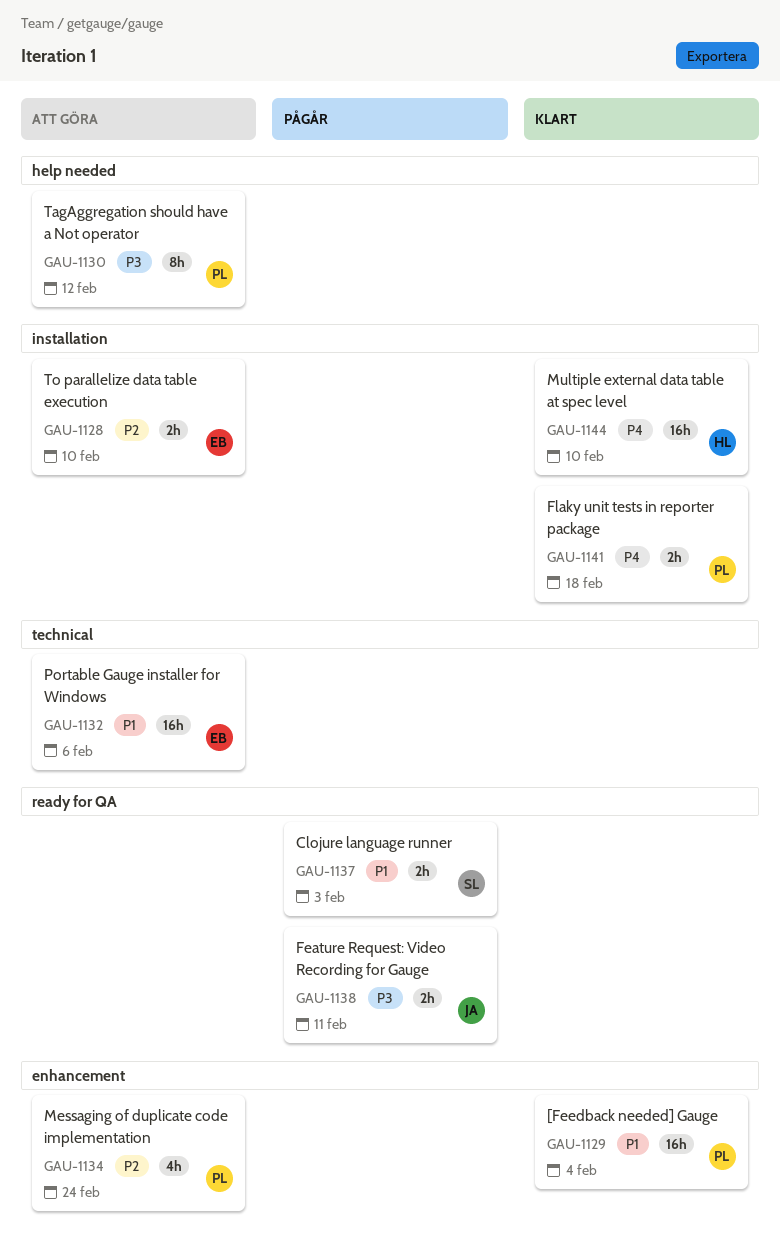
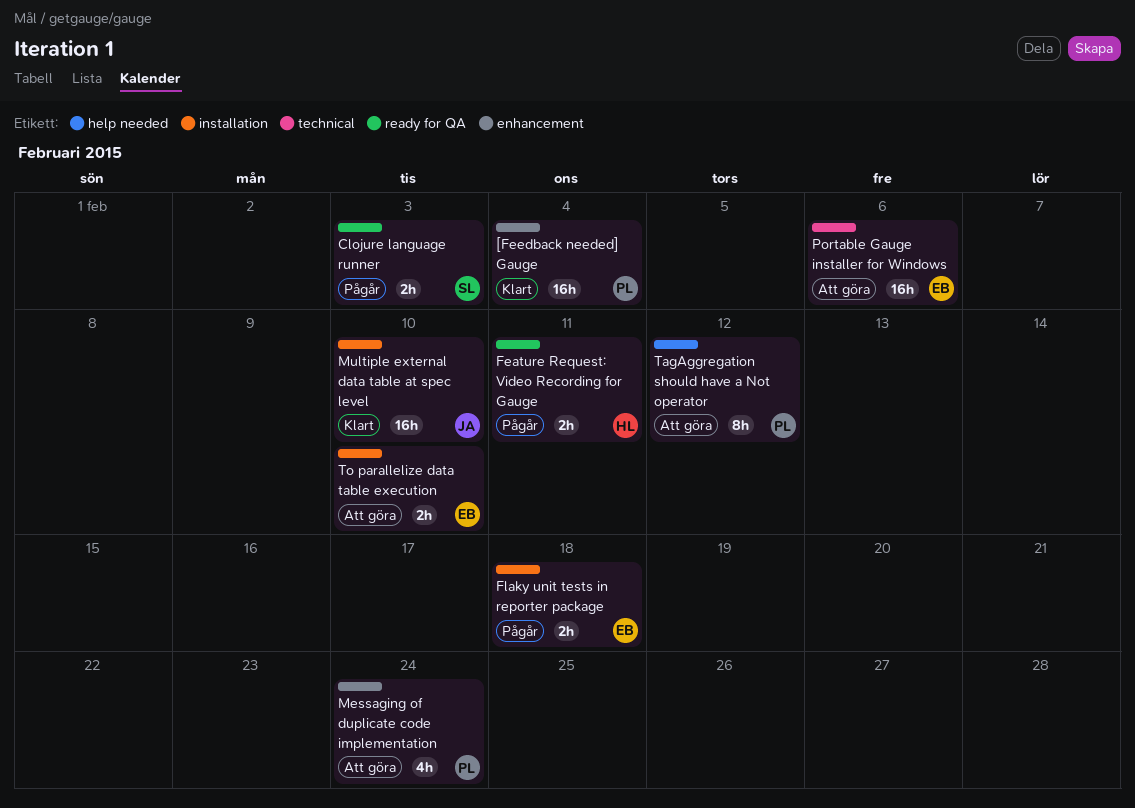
Feature Request: Video Recording for Gauge, owner: JA -> HL
Flaky unit tests in reporter package, status: Klart -> Pågår
Flaky unit tests in reporter package, owner: PL -> EB
Multiple external data table at spec level, owner: HL -> JA

